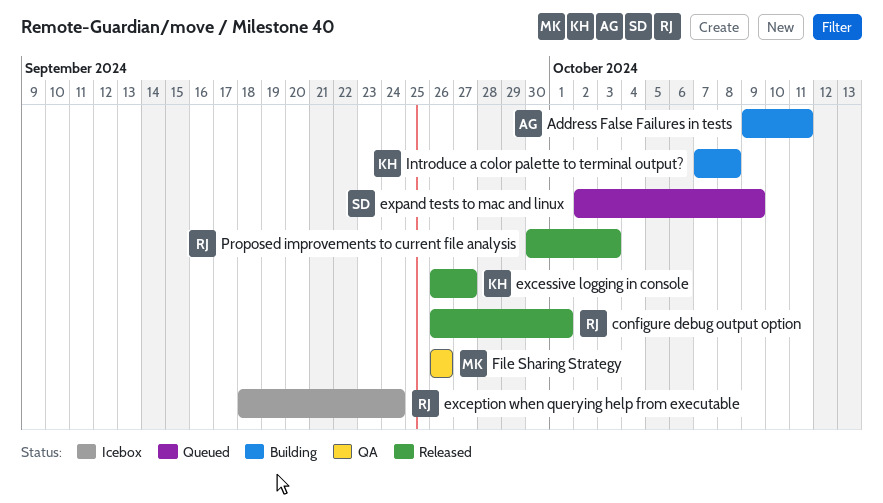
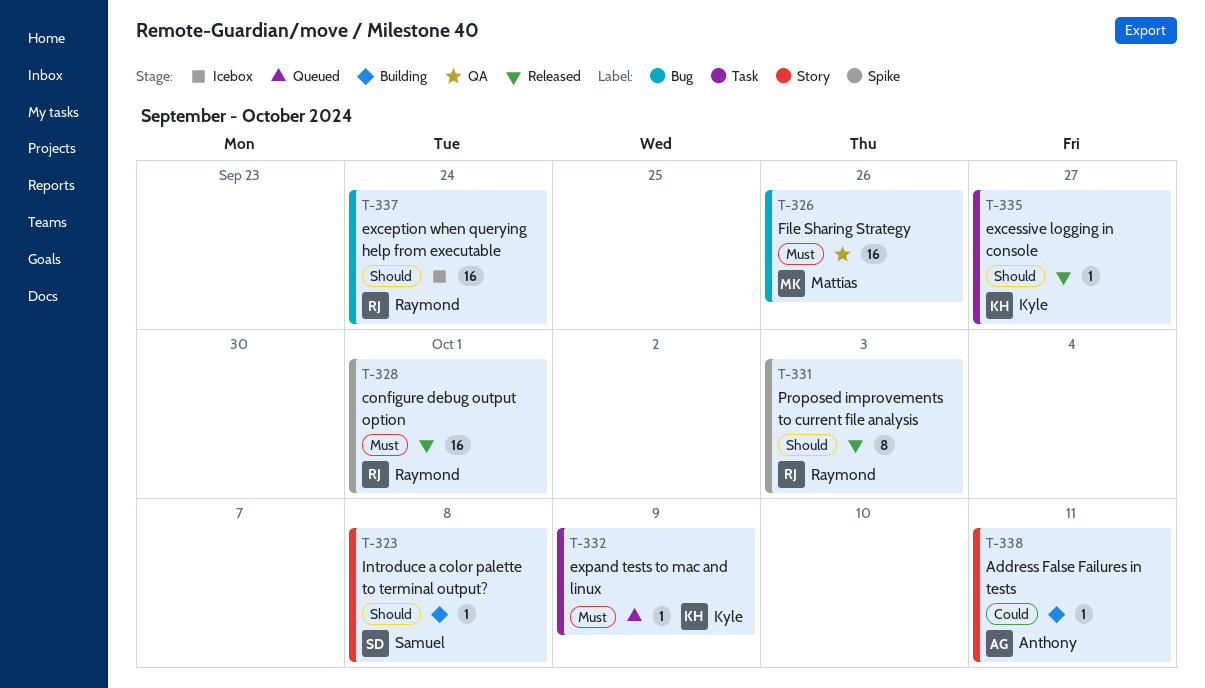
expand tests to mac and linux, owner: Samuel -> Kyle
Introduce a color palette to terminal output?, owner: Kyle -> Samuel

